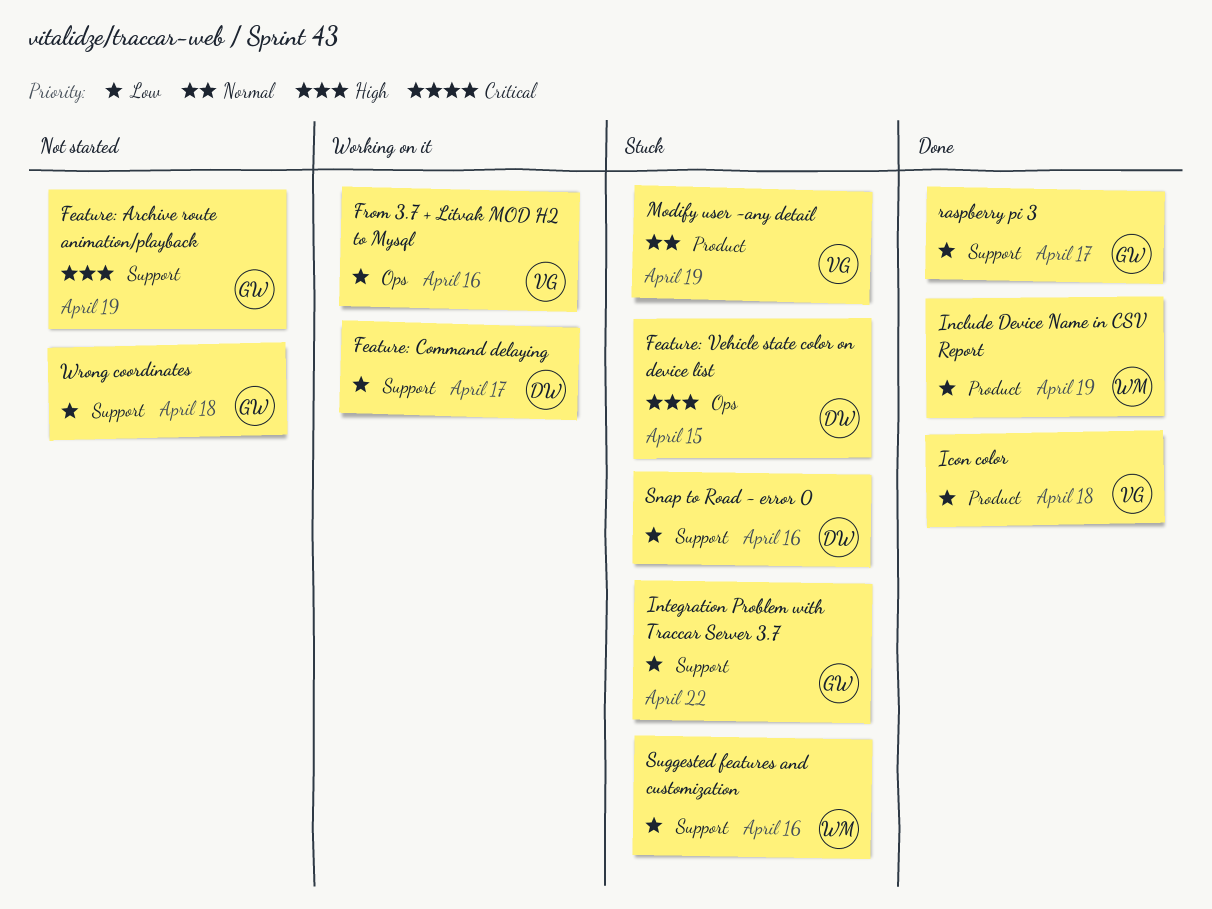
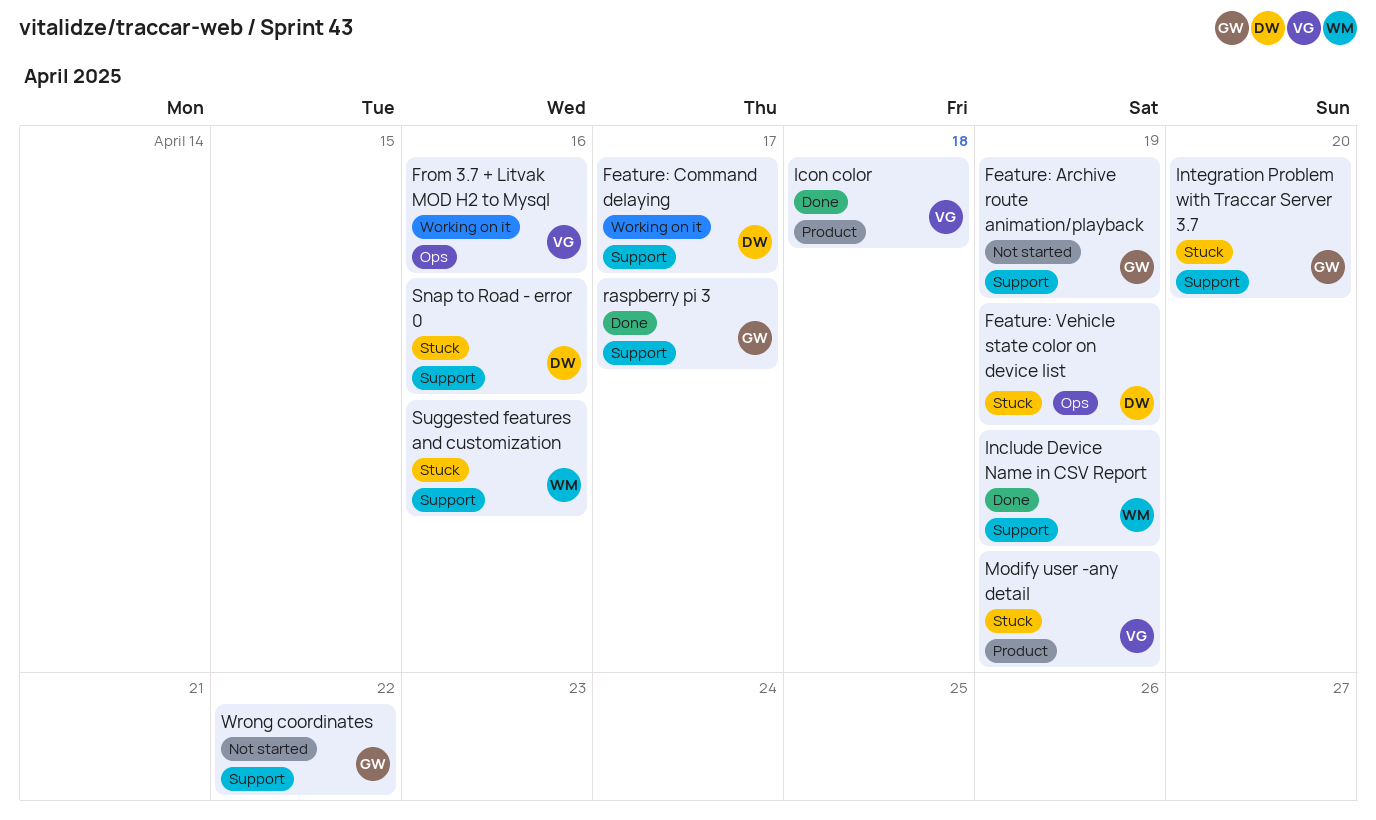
Feature: Vehicle state color on device list, due: Apr 15 -> Apr 19
Include Device Name in CSV Report, label: Product -> Support
Integration Problem with Traccar Server 3.7, due: Apr 22 -> Apr 20
Wrong coordinates, due: Apr 18 -> Apr 22

